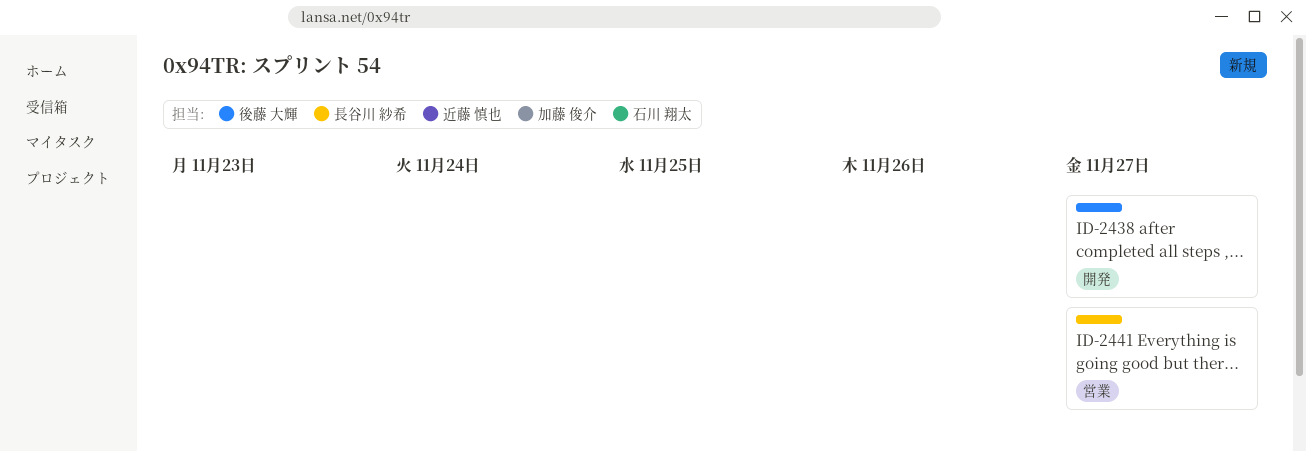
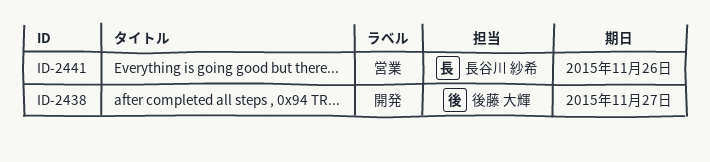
ID-2441, due: Nov 27 -> Nov 26

